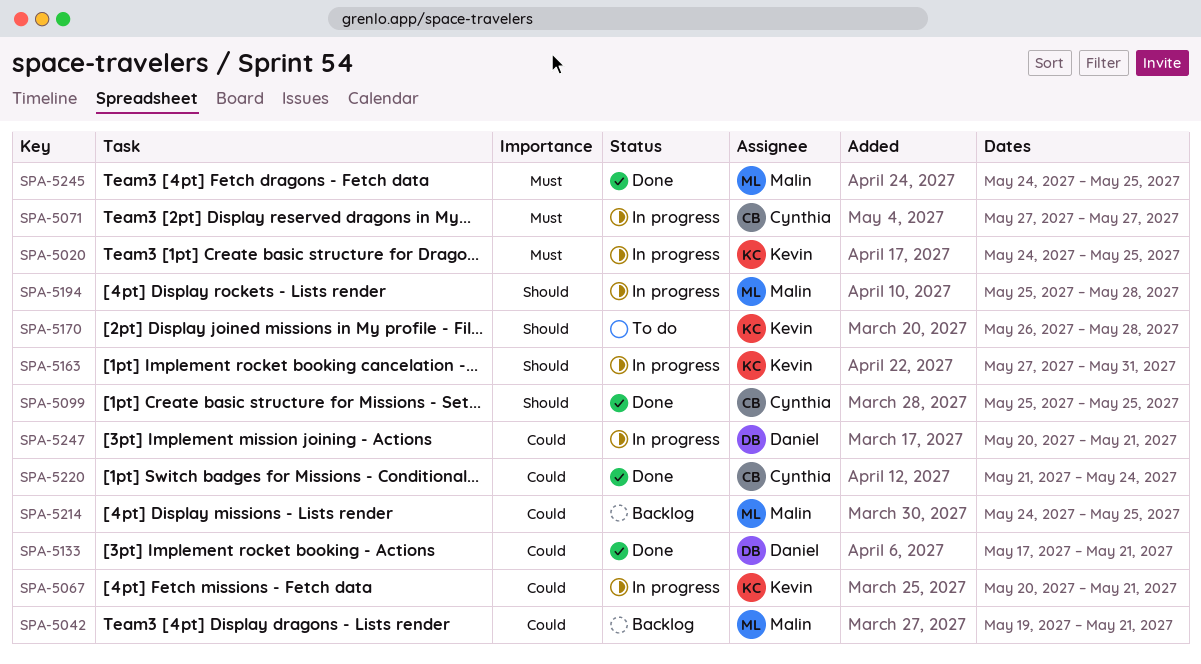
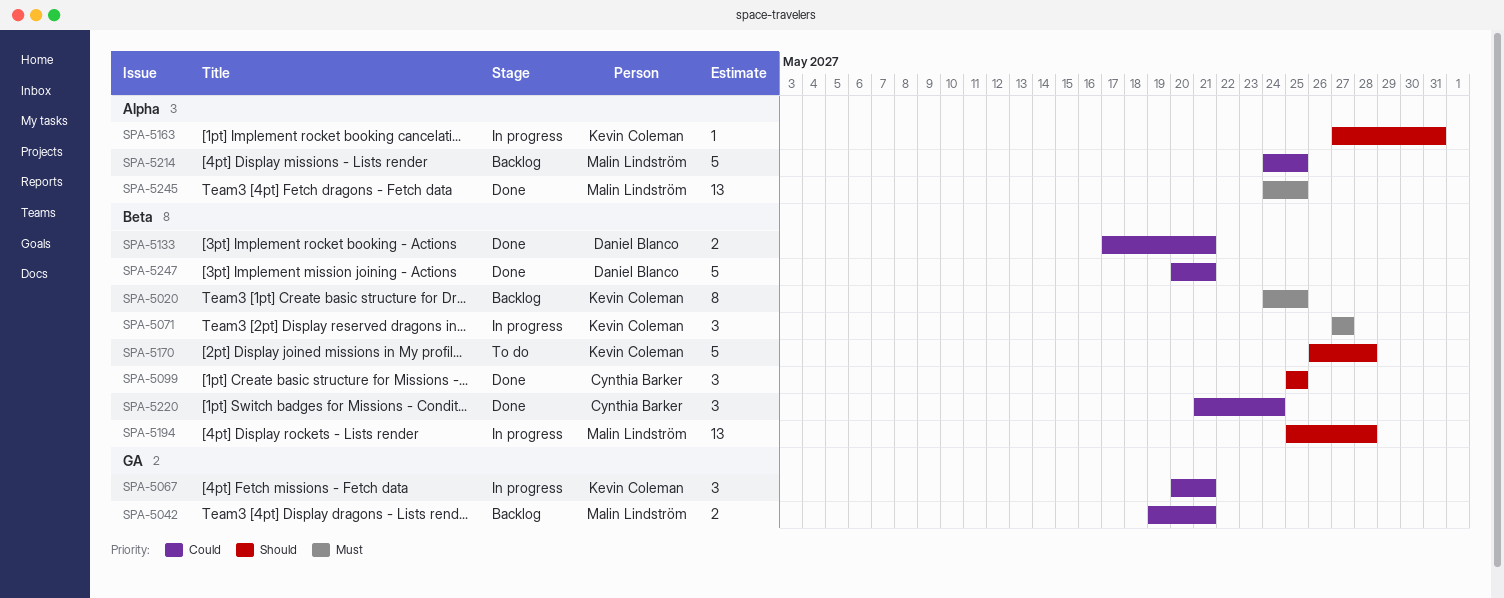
SPA-5020, status: In progress -> Backlog
SPA-5071, owner: Cynthia Barker -> Kevin Coleman
SPA-5247, status: In progress -> Done

